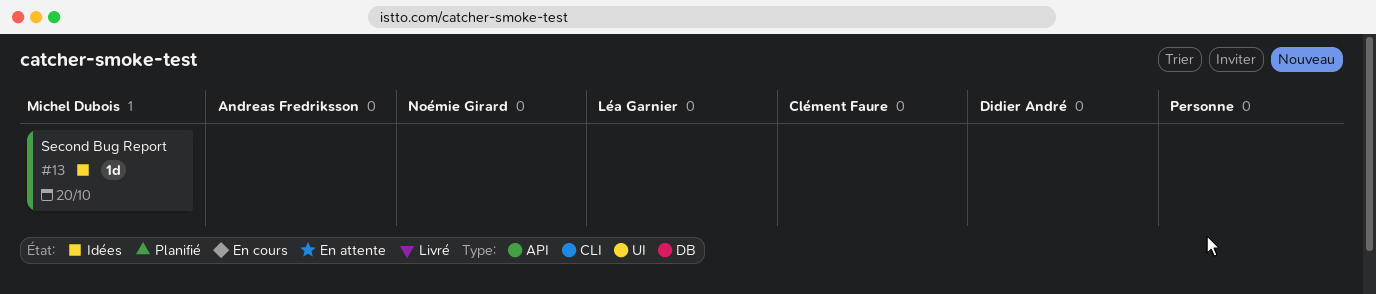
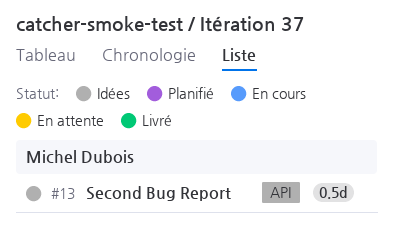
#13, estimate: 1d -> 0.5d

